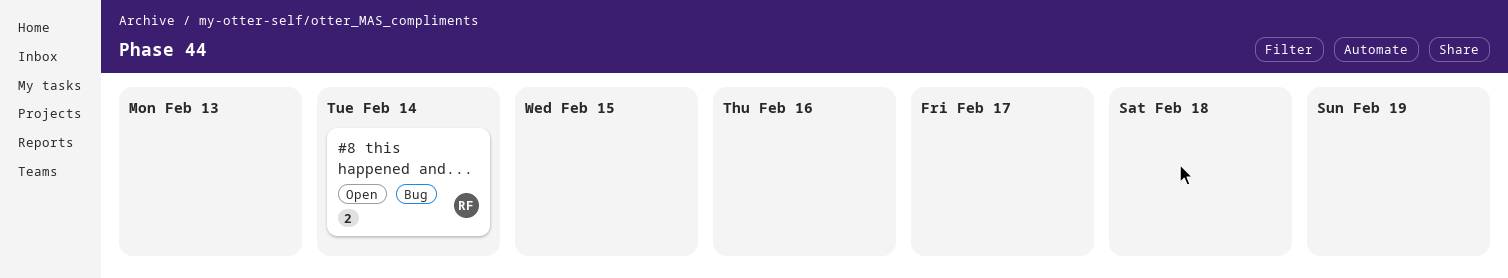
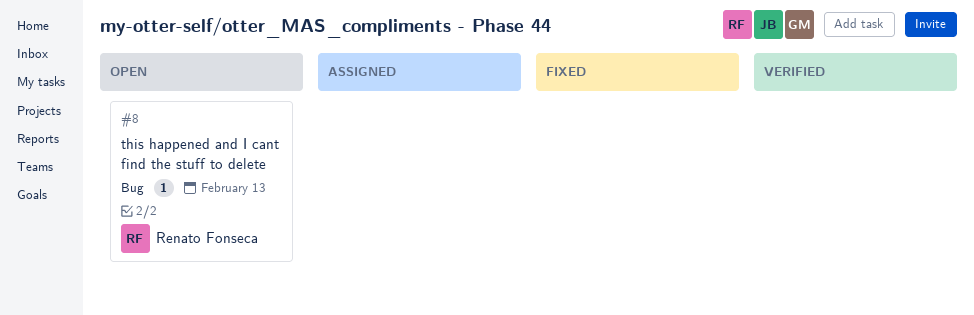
#8, estimate: 2 -> 1
#8, due: Feb 14 -> Feb 13

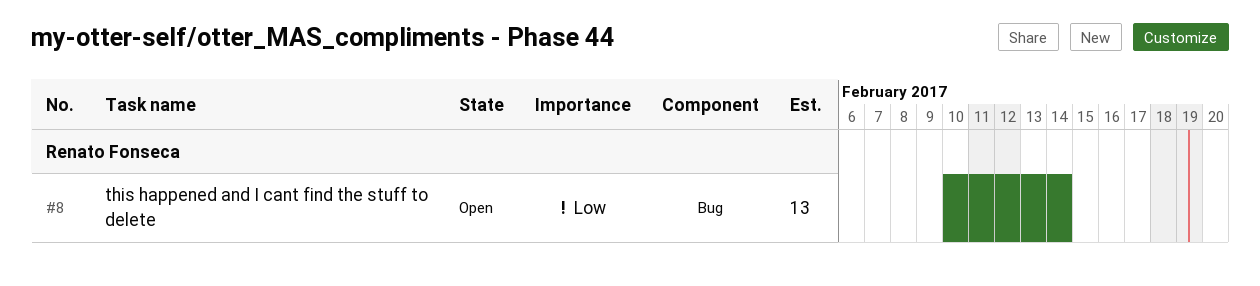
#8, estimate: 1 -> 13
#8, due: Feb 13 -> Feb 14

